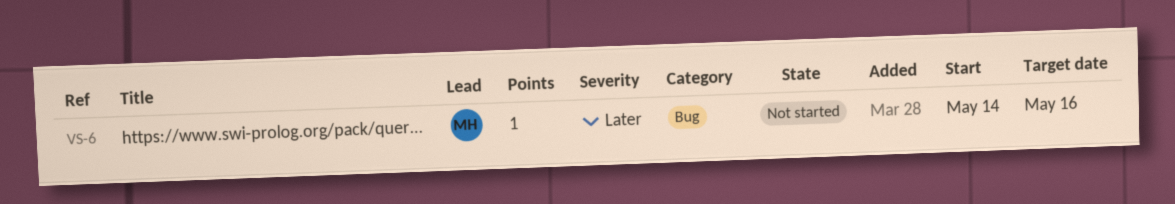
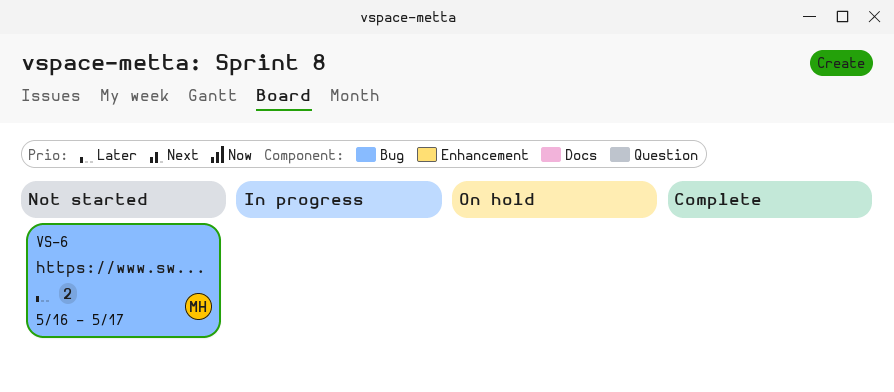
VS-6, estimate: 1 -> 2
VS-6, start: May 14 -> May 16
VS-6, due: May 16 -> May 17

